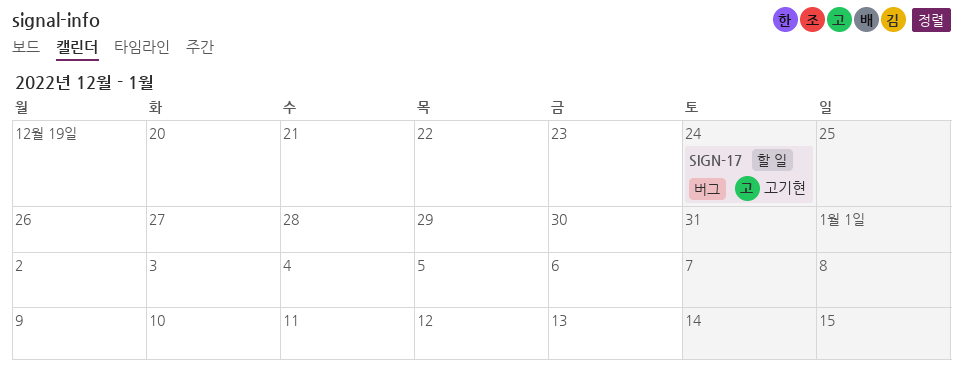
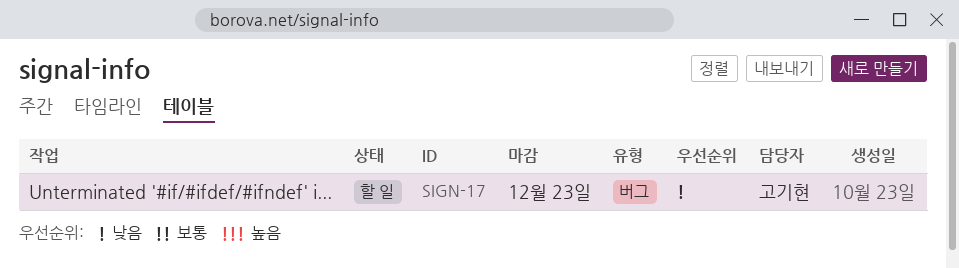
SIGN-17, due: Dec 24 -> Dec 23

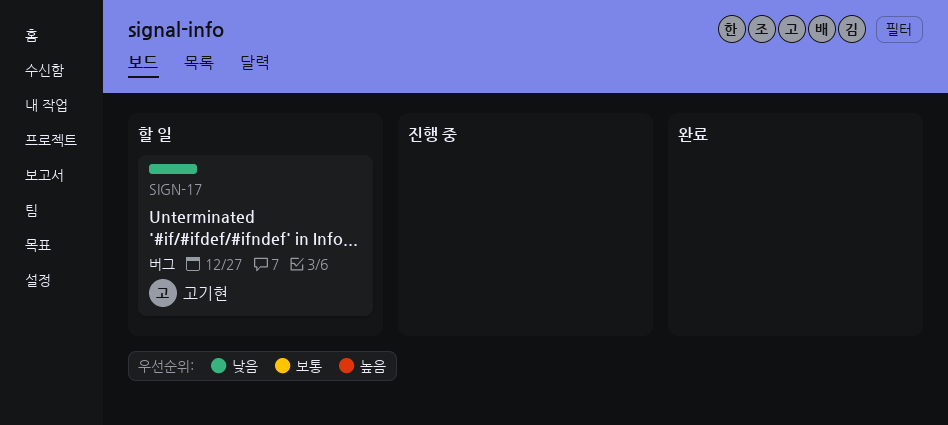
SIGN-17, due: Dec 23 -> Dec 27

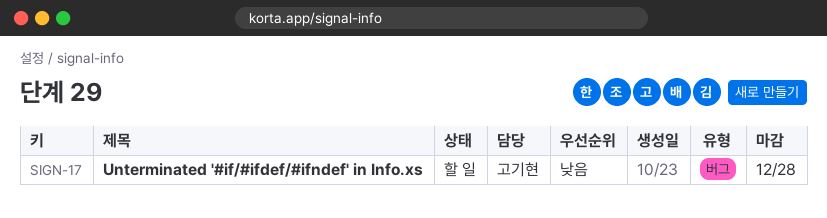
SIGN-17, due: Dec 27 -> Dec 28

